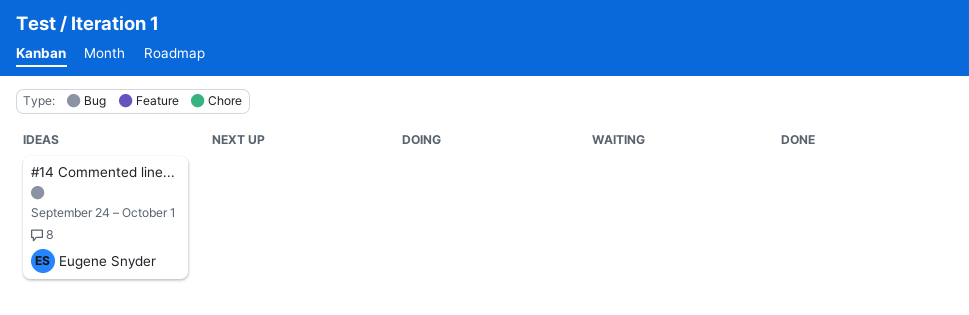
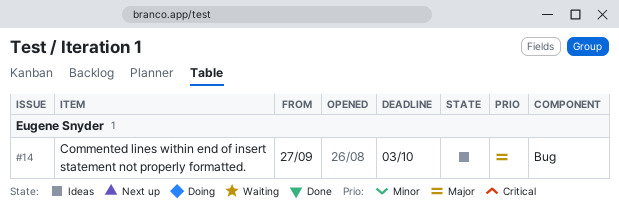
#14, start: Sep 24 -> Sep 27
#14, due: Oct 1 -> Oct 3

